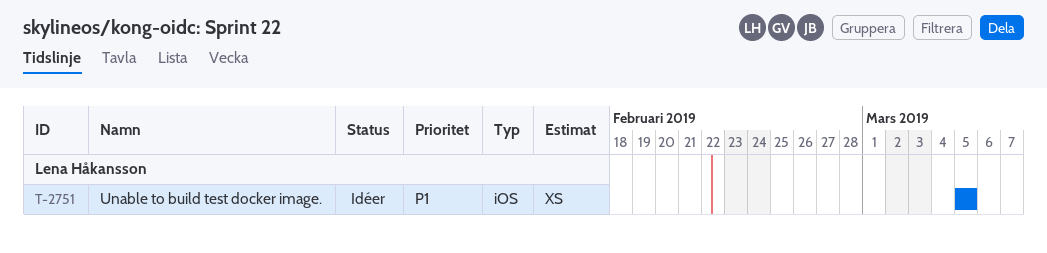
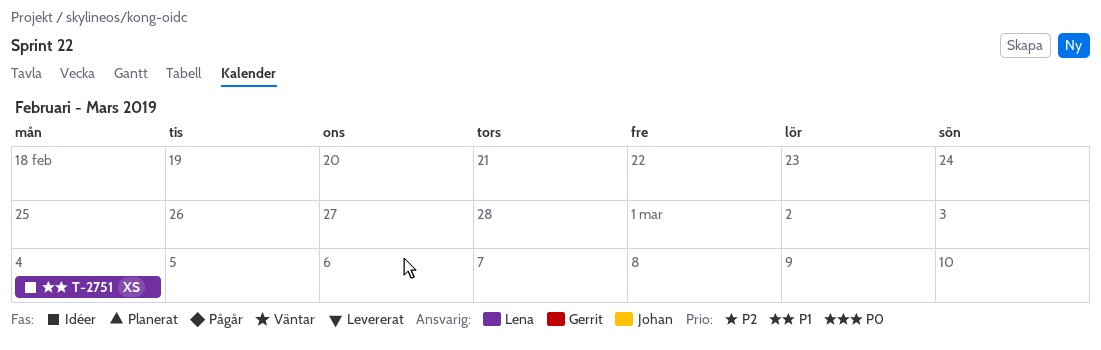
T-2751, start: Mar 5 -> Mar 4
T-2751, due: Mar 5 -> Mar 4

